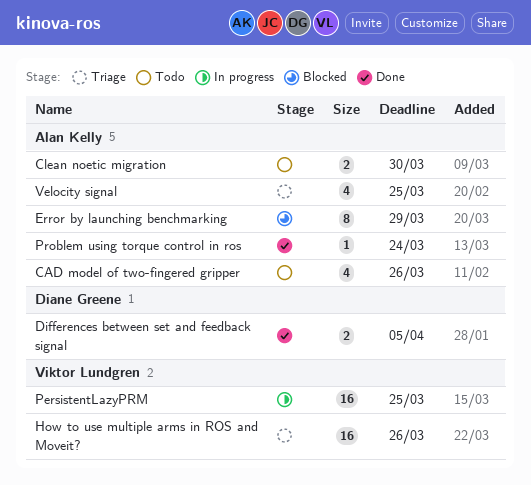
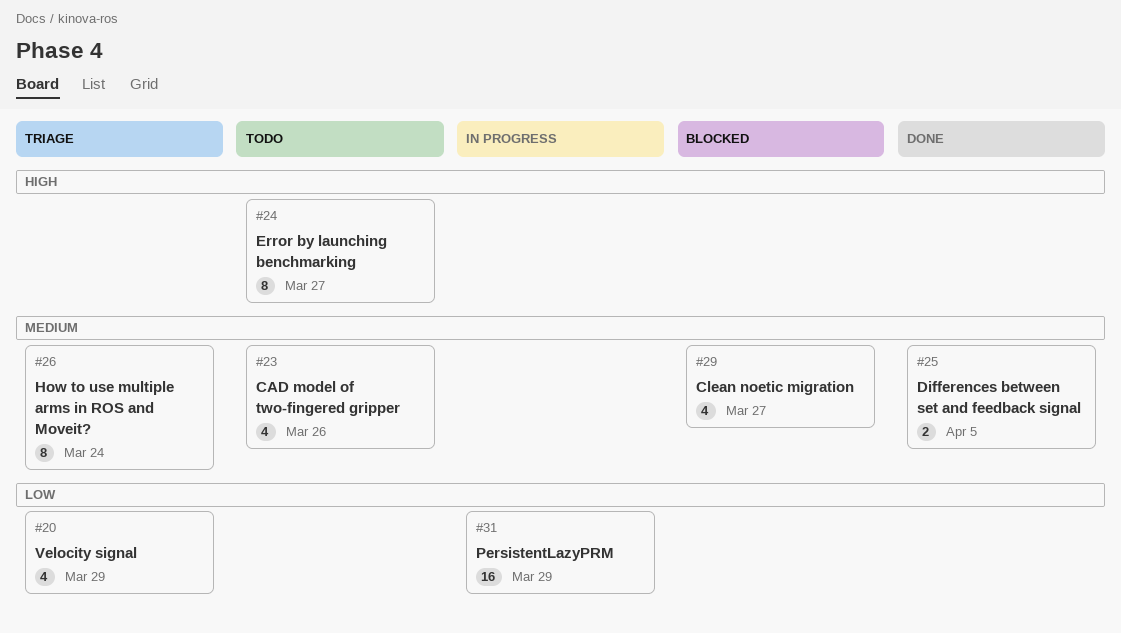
Clean noetic migration, status: Todo -> Blocked
Clean noetic migration, estimate: 2 -> 4
Clean noetic migration, due: Mar 30 -> Mar 27
Error by launching benchmarking, status: Blocked -> Todo
Error by launching benchmarking, due: Mar 29 -> Mar 27
How to use multiple arms in ROS and Moveit?, estimate: 16 -> 8
How to use multiple arms in ROS and Moveit?, due: Mar 26 -> Mar 24
PersistentLazyPRM, due: Mar 25 -> Mar 29
Problem using torque control in ros: present -> none
Velocity signal, due: Mar 25 -> Mar 29

